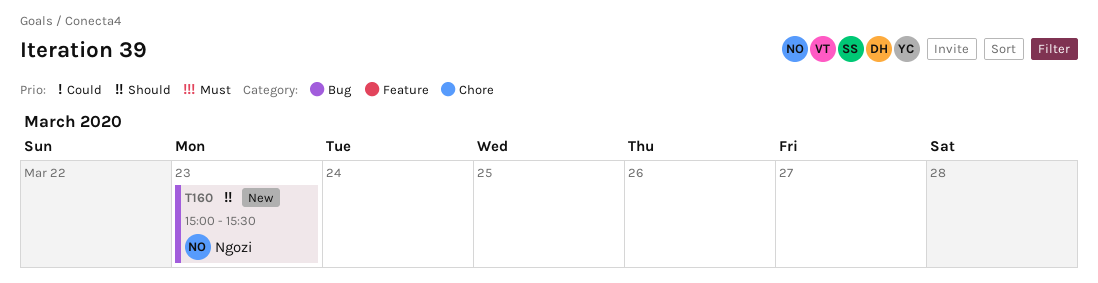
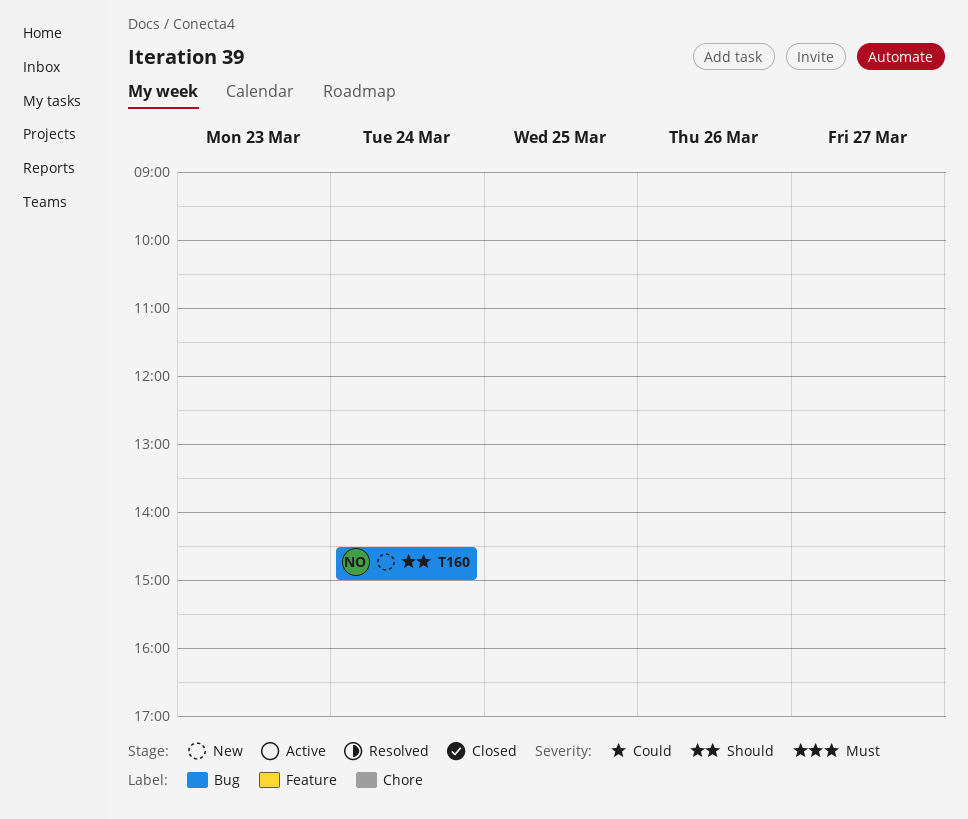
T160, day: Mar 23 -> Mar 24
T160, begins: 15:00 -> 14:30
T160, ends: 15:30 -> 15:00

